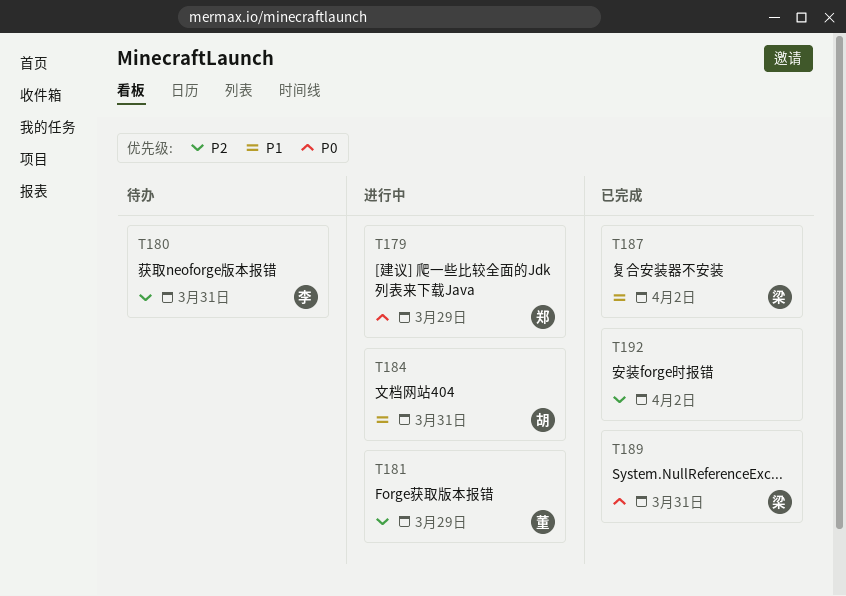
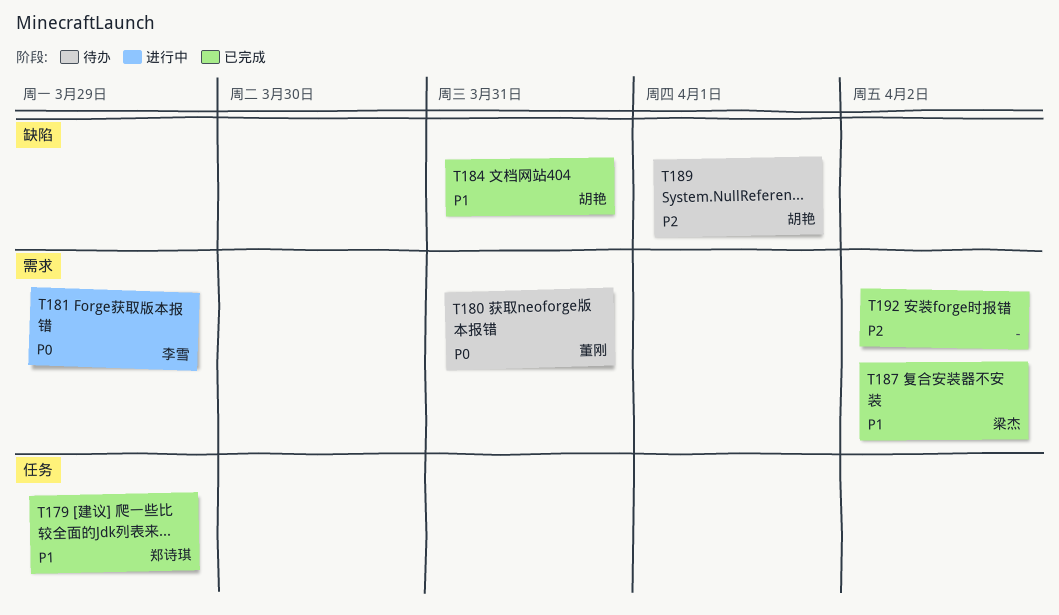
T179, status: 进行中 -> 已完成
T179, priority: P0 -> P1
T180, owner: 李雪 -> 董刚
T180, priority: P2 -> P0
T181, owner: 董刚 -> 李雪
T181, priority: P2 -> P0
T184, status: 进行中 -> 已完成
T189, status: 已完成 -> 待办
T189, owner: 梁杰 -> 胡艳
T189, priority: P0 -> P2
T189, due: Mar 31 -> Apr 1

